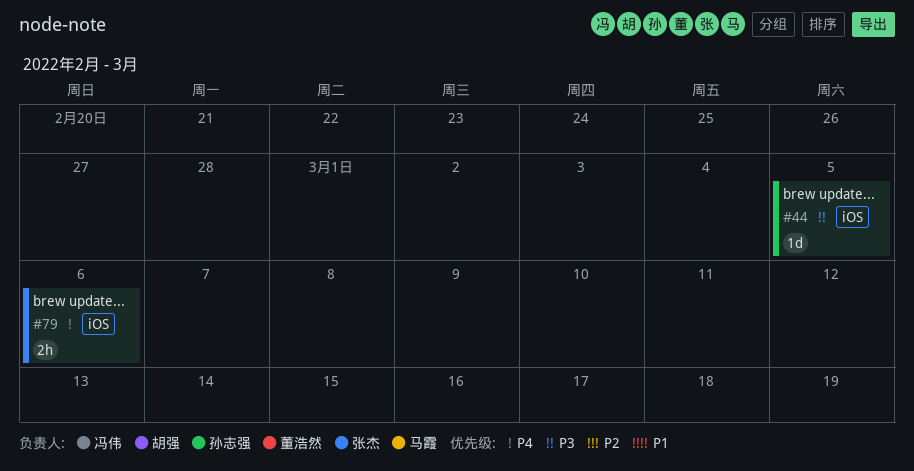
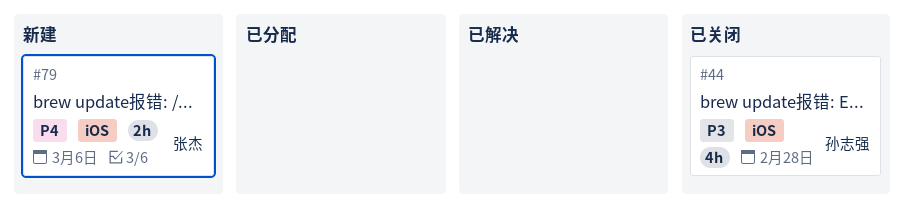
#44, estimate: 1d -> 4h
#44, due: Mar 5 -> Feb 28

